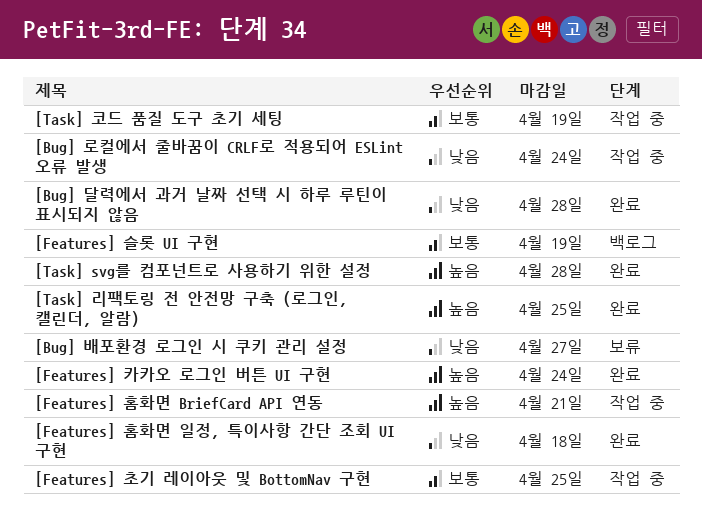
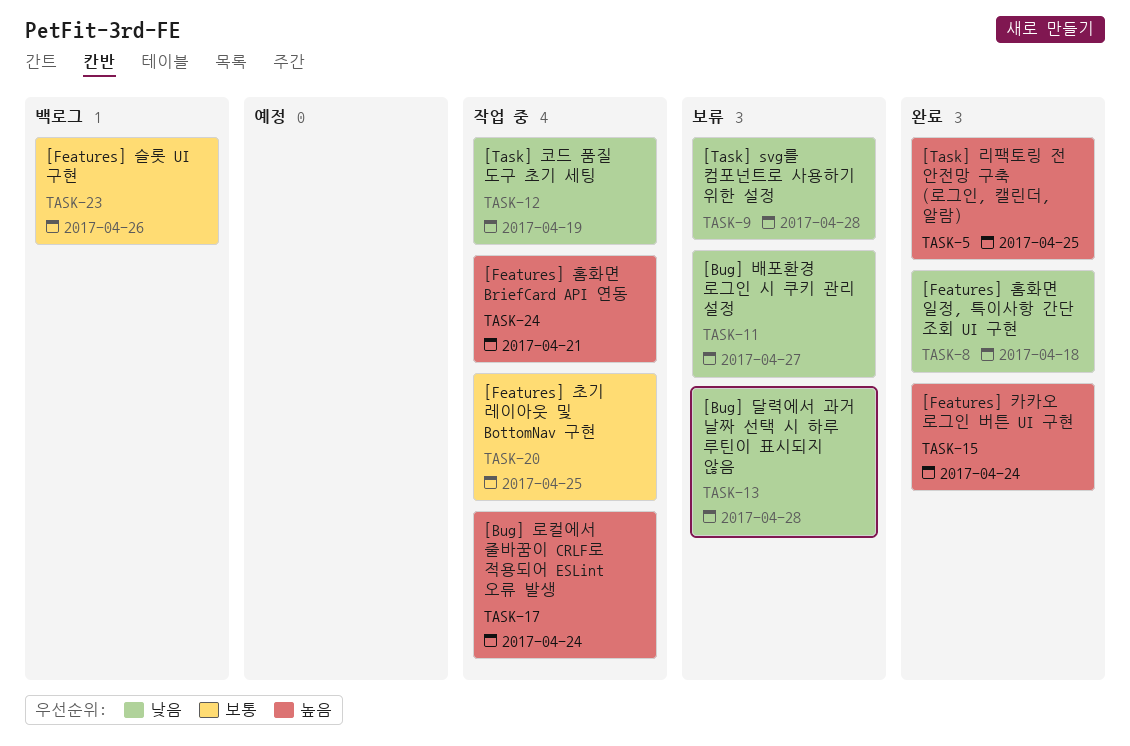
[Bug] 달력에서 과거 날짜 선택 시 하루 루틴이 표시되지 않음, status: 완료 -> 보류
[Bug] 로컬에서 줄바꿈이 CRLF로 적용되어 ESLint 오류 발생, priority: 낮음 -> 높음
[Features] 슬롯 UI 구현, due: Apr 19 -> Apr 26
[Task] svg를 컴포넌트로 사용하기 위한 설정, status: 완료 -> 보류
[Task] svg를 컴포넌트로 사용하기 위한 설정, priority: 높음 -> 낮음
[Task] 코드 품질 도구 초기 세팅, priority: 보통 -> 낮음

